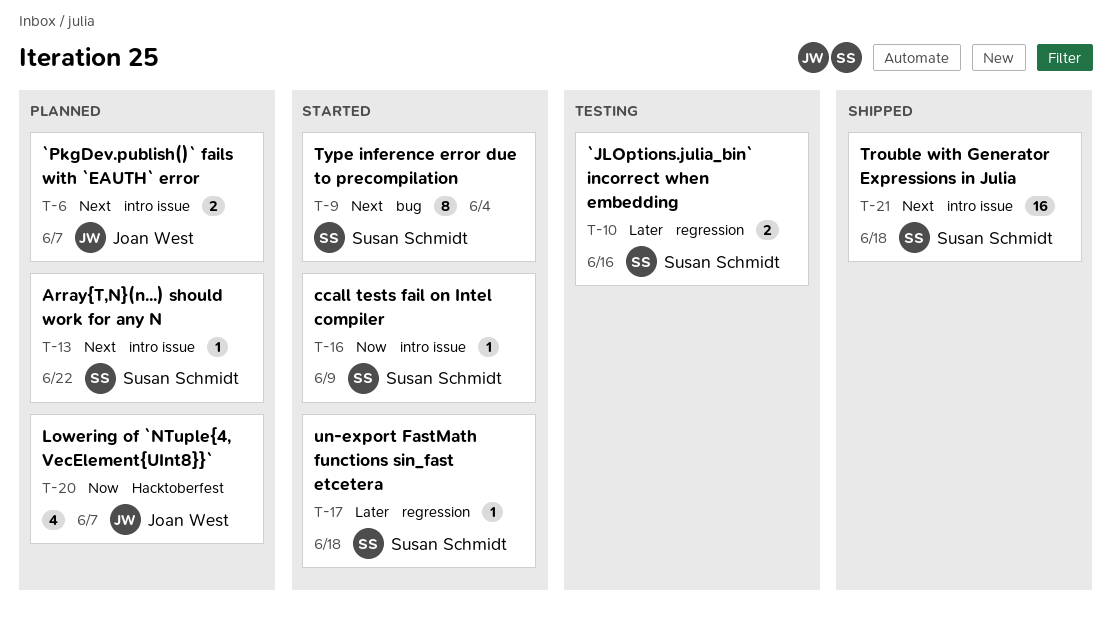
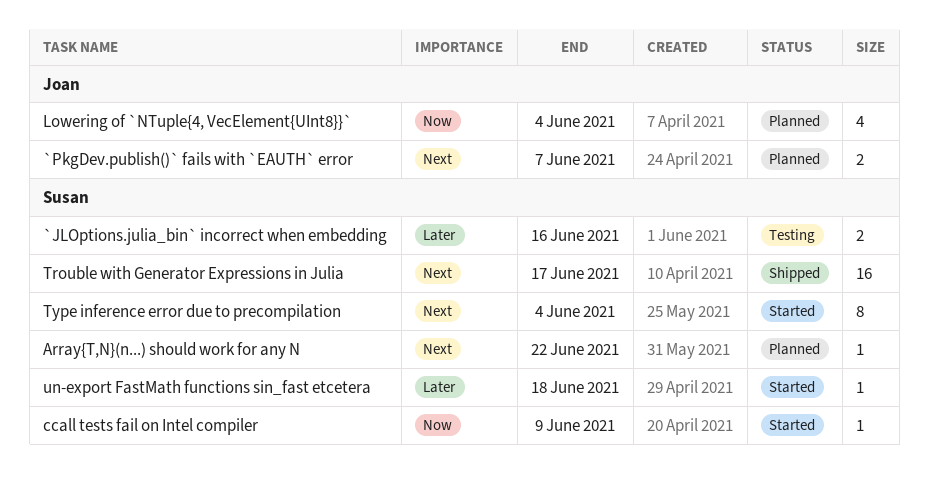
Lowering of `NTuple{4, VecElement{UInt8}}`, due: Jun 7 -> Jun 4
Trouble with Generator Expressions in Julia, due: Jun 18 -> Jun 17

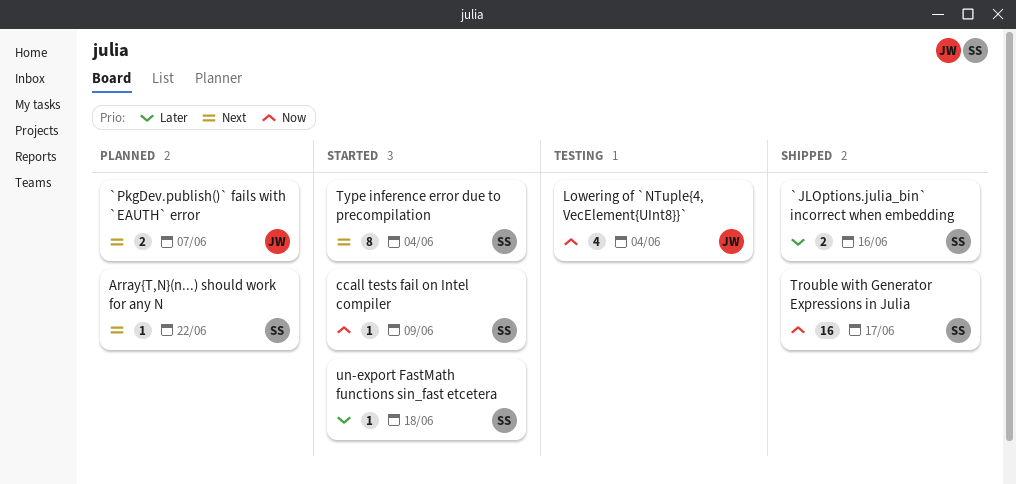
`JLOptions.julia_bin` incorrect when embedding, status: Testing -> Shipped
Lowering of `NTuple{4, VecElement{UInt8}}`, status: Planned -> Testing
Trouble with Generator Expressions in Julia, priority: Next -> Now

